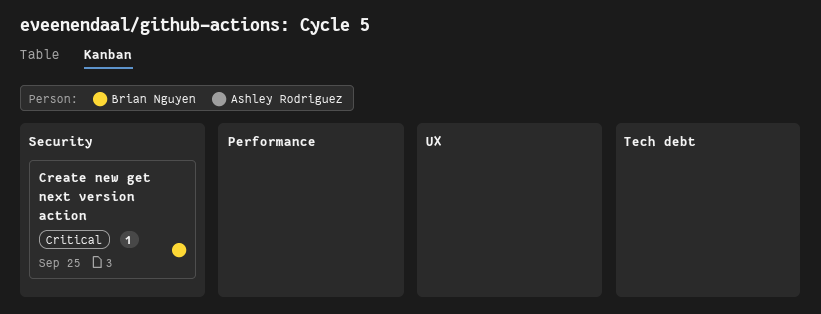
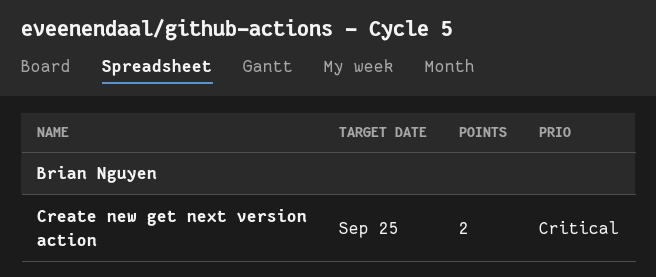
Create new get next version action, estimate: 1 -> 2

